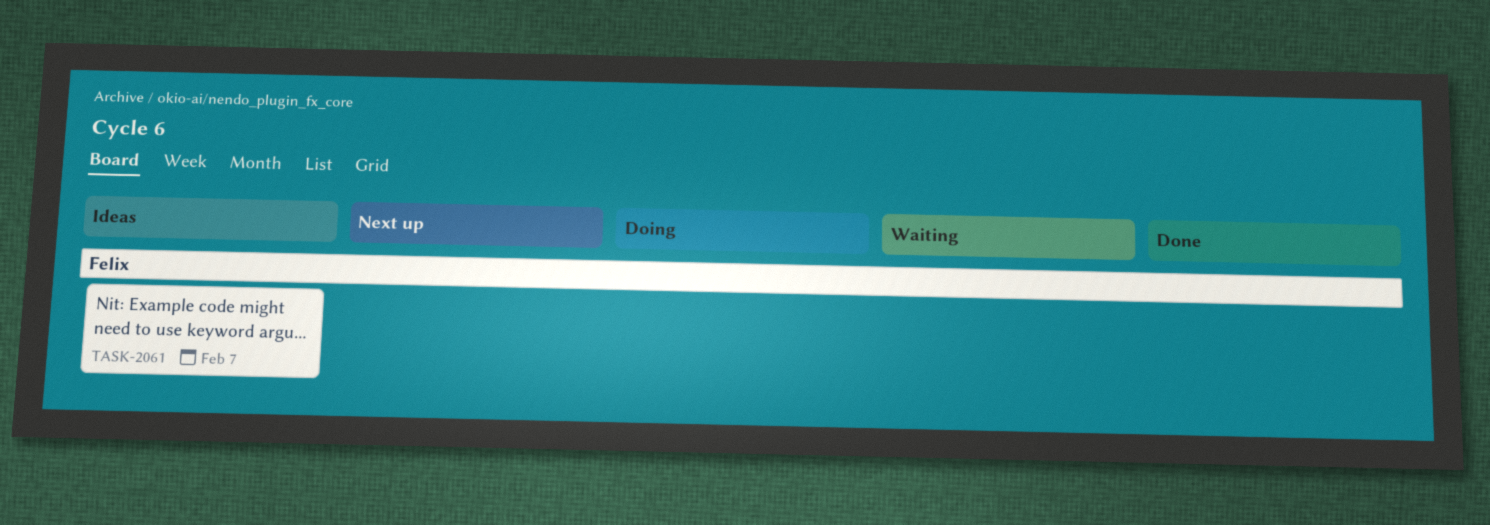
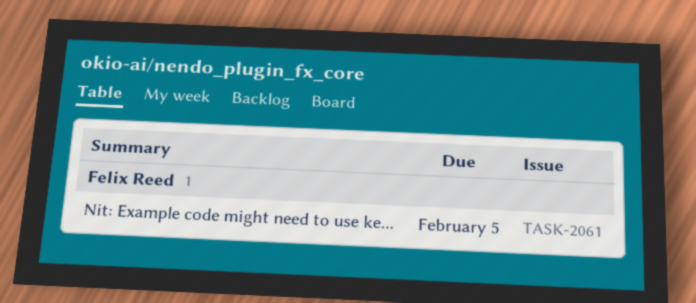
TASK-2061, due: Feb 7 -> Feb 5

